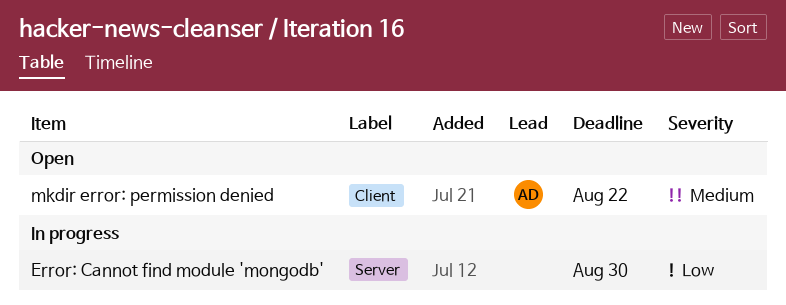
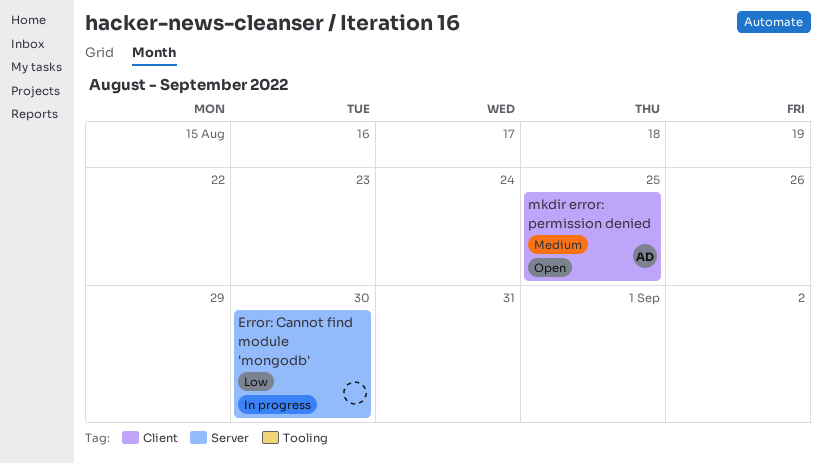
mkdir error: permission denied, due: Aug 22 -> Aug 25

